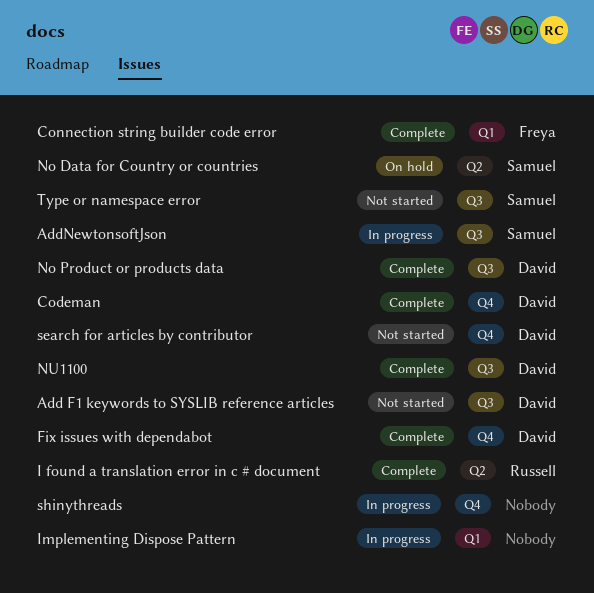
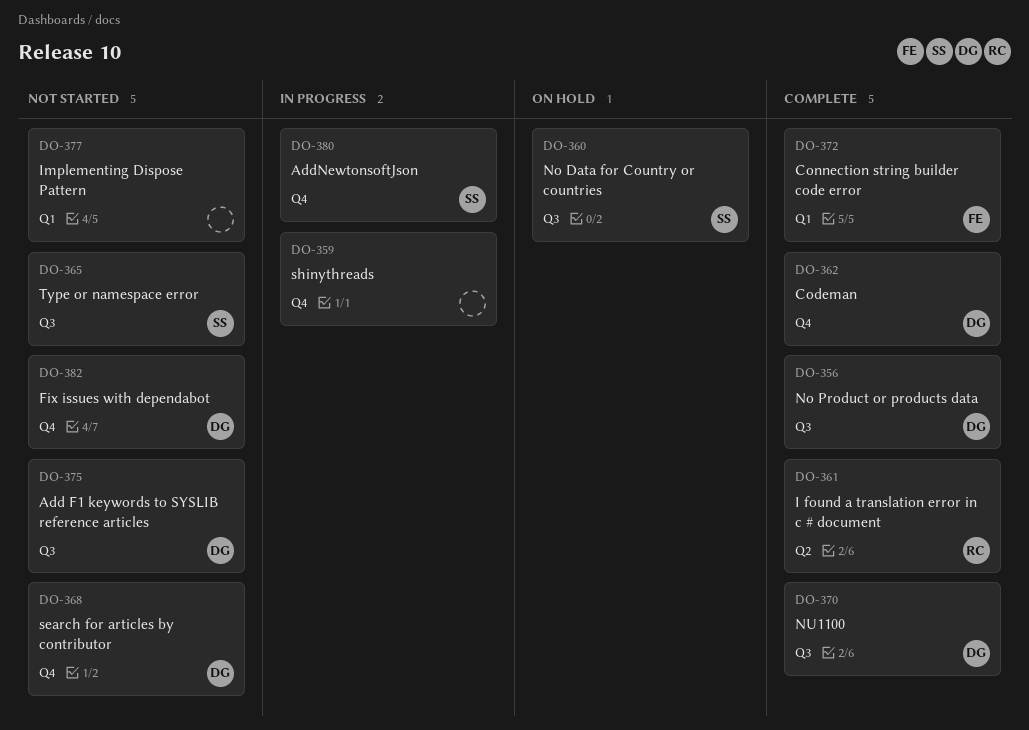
AddNewtonsoftJson, label: Q3 -> Q4
Fix issues with dependabot, status: Complete -> Not started
Implementing Dispose Pattern, status: In progress -> Not started
No Data for Country or countries, label: Q2 -> Q3

